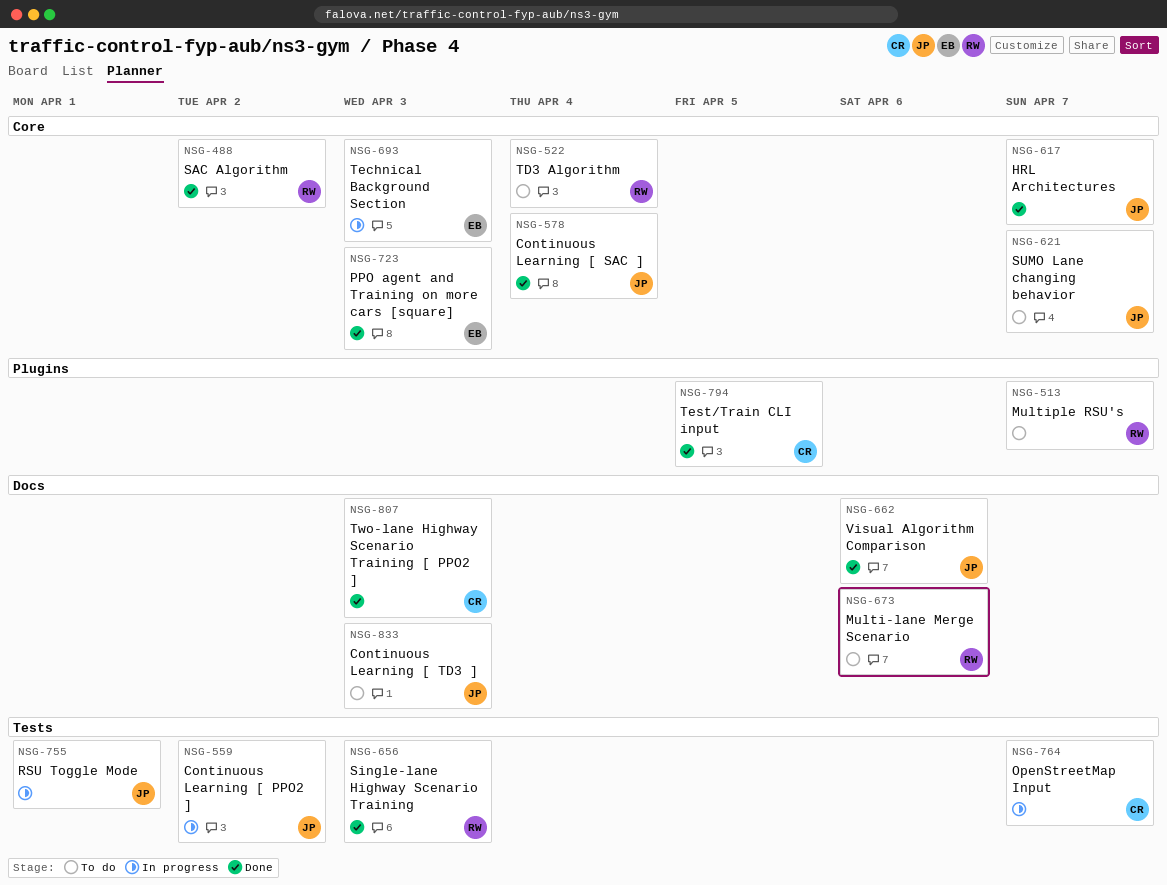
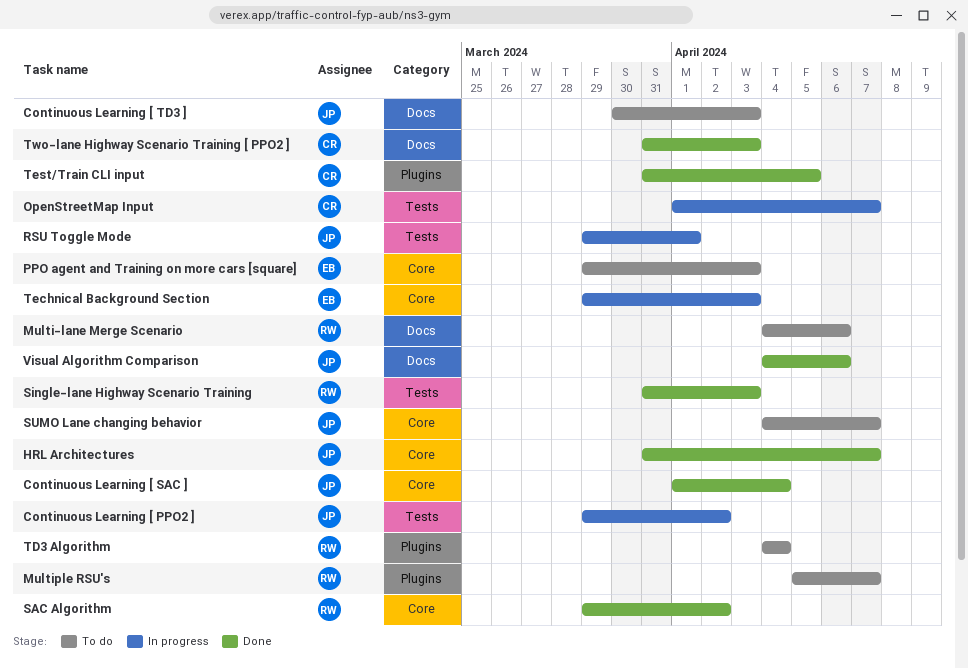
PPO agent and Training on more cars [square], status: Done -> To do
TD3 Algorithm, label: Core -> Plugins

